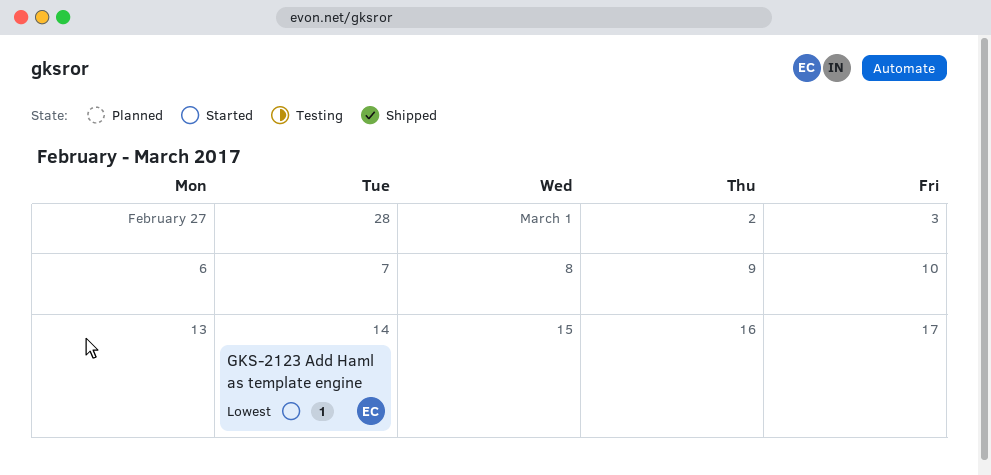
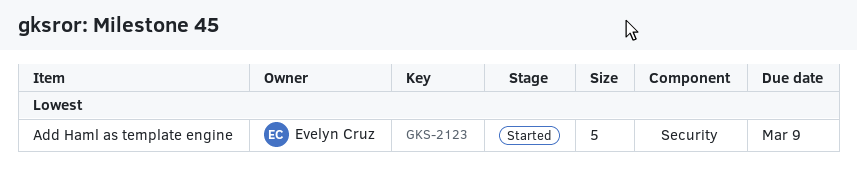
GKS-2123, estimate: 1 -> 5
GKS-2123, due: Mar 14 -> Mar 9

